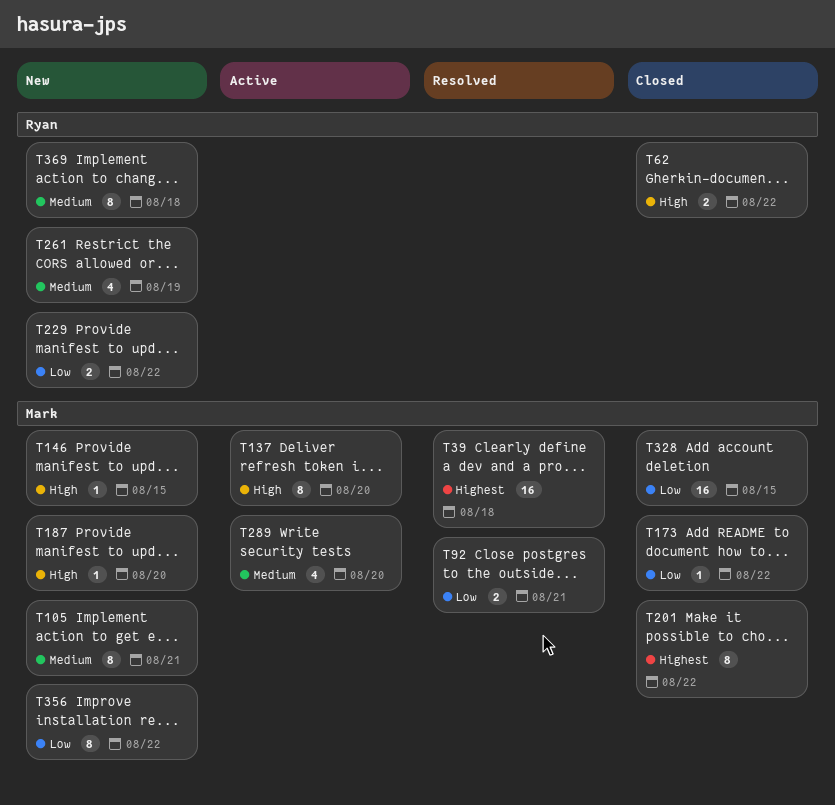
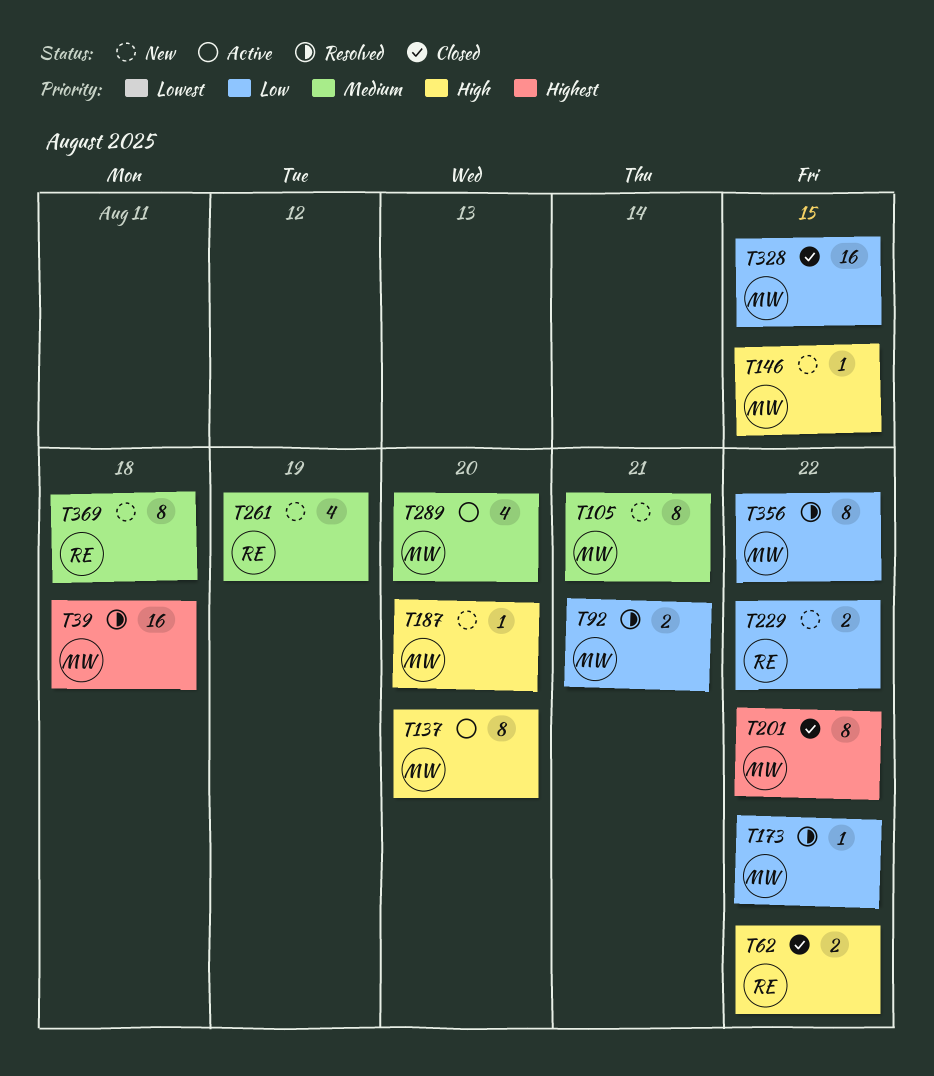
T173, status: Closed -> Resolved
T356, status: New -> Resolved

